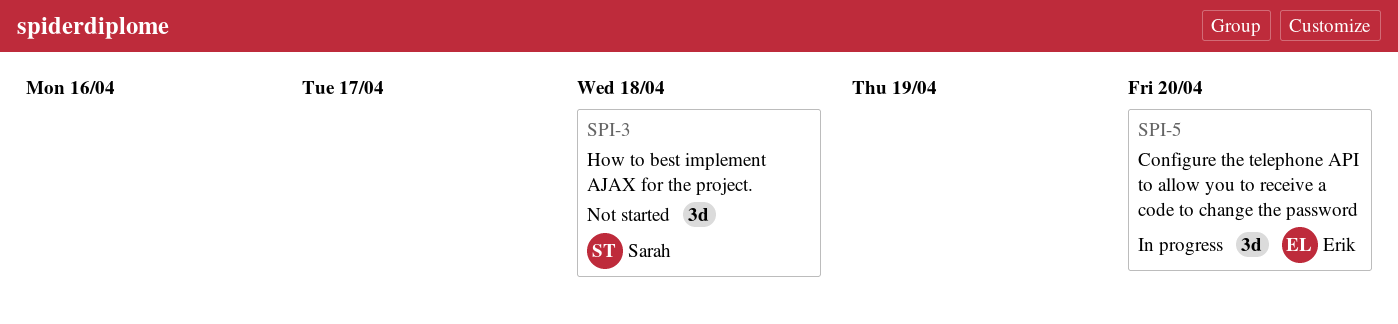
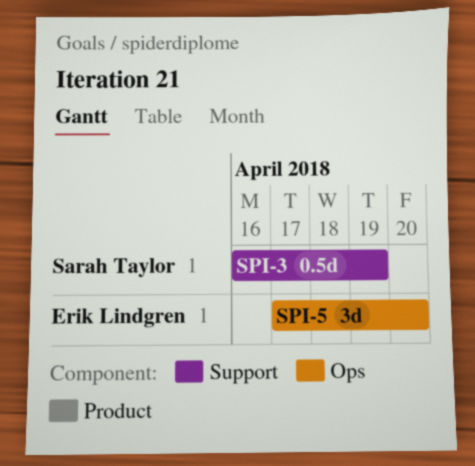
SPI-3, estimate: 3d -> 0.5d
SPI-3, due: Apr 18 -> Apr 19

